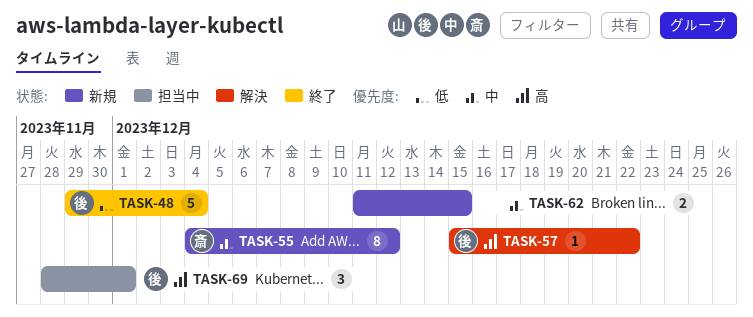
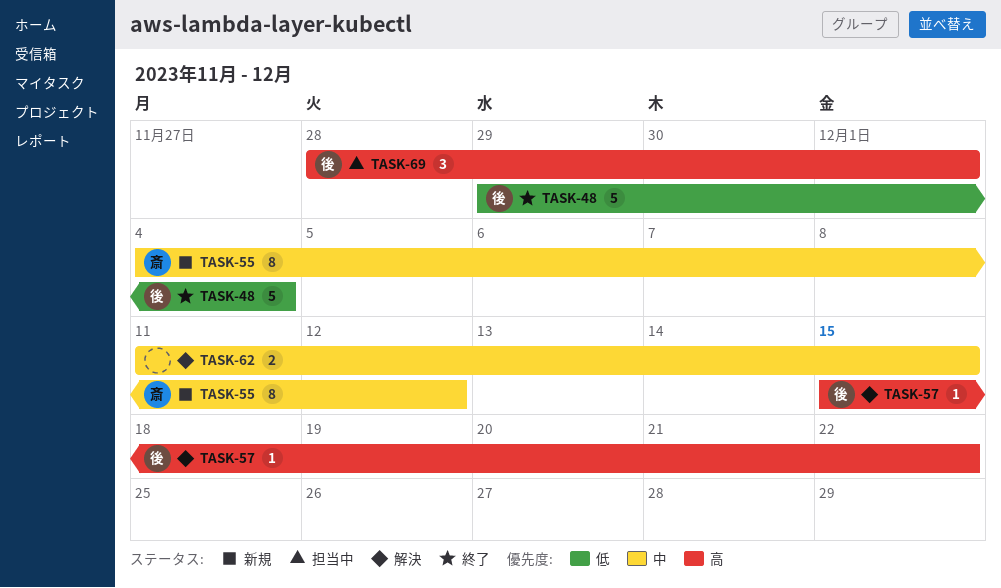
TASK-62, status: 新規 -> 解決

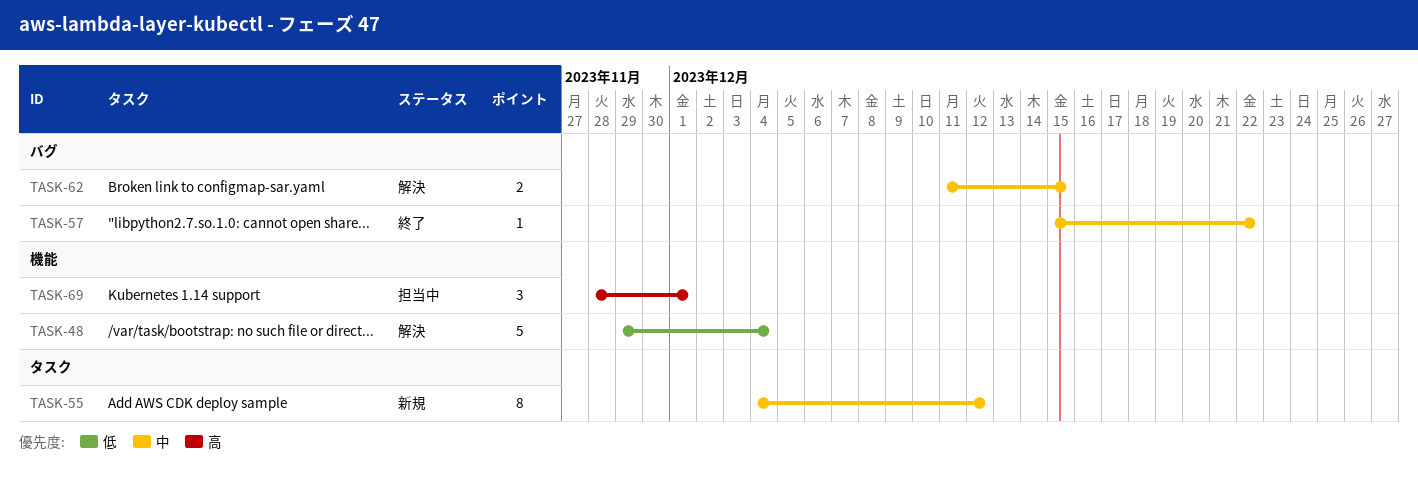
TASK-48, status: 終了 -> 解決
TASK-57, status: 解決 -> 終了
TASK-57, priority: 高 -> 中

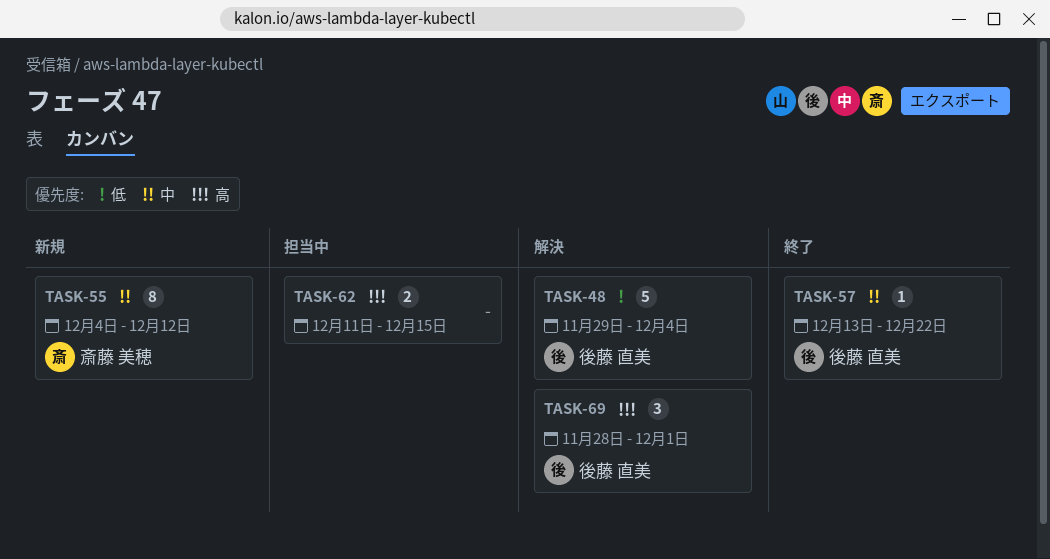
TASK-57, start: Dec 15 -> Dec 13
TASK-62, status: 解決 -> 担当中
TASK-62, priority: 中 -> 高
TASK-69, status: 担当中 -> 解決

